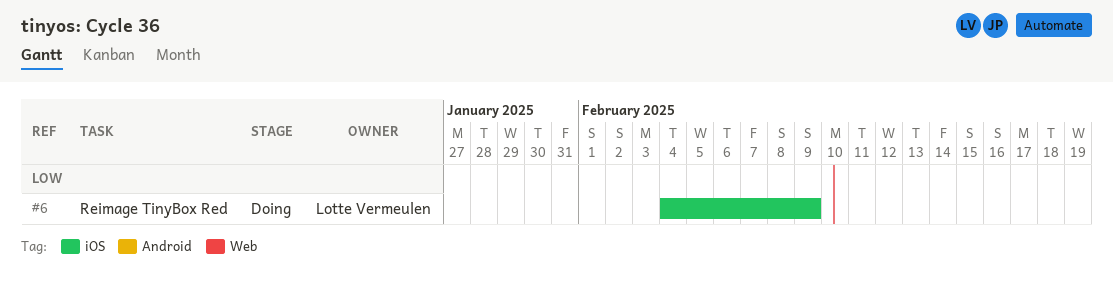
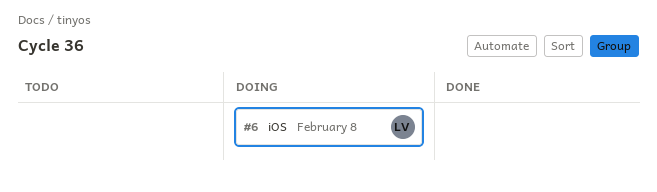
#6, due: Feb 9 -> Feb 8

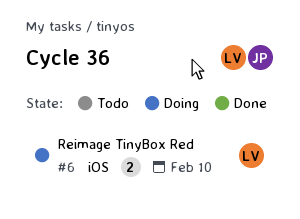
#6, due: Feb 8 -> Feb 10

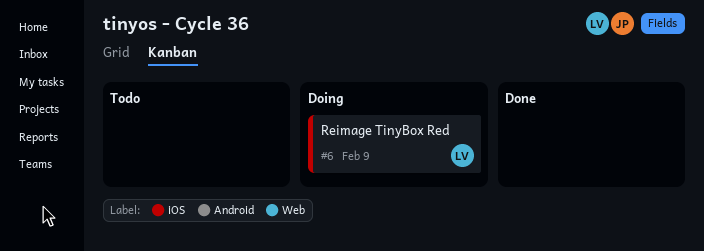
#6, due: Feb 10 -> Feb 9

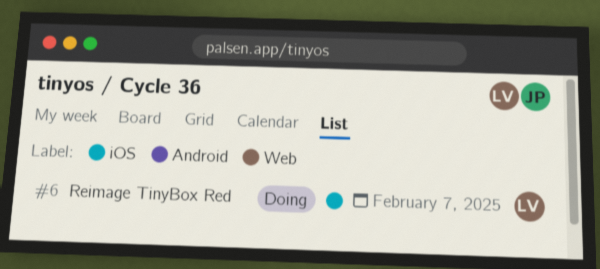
#6, due: Feb 9 -> Feb 7

